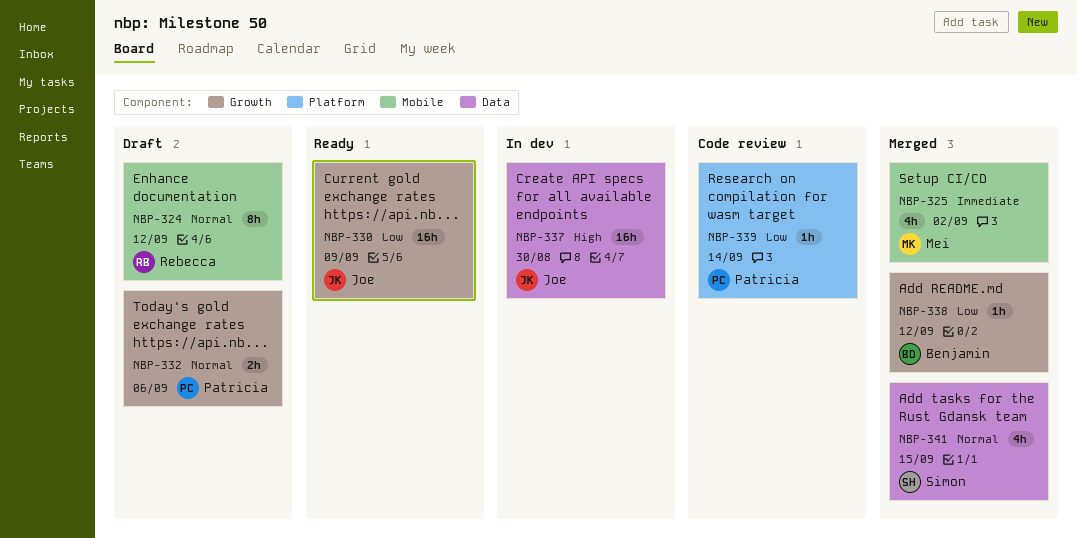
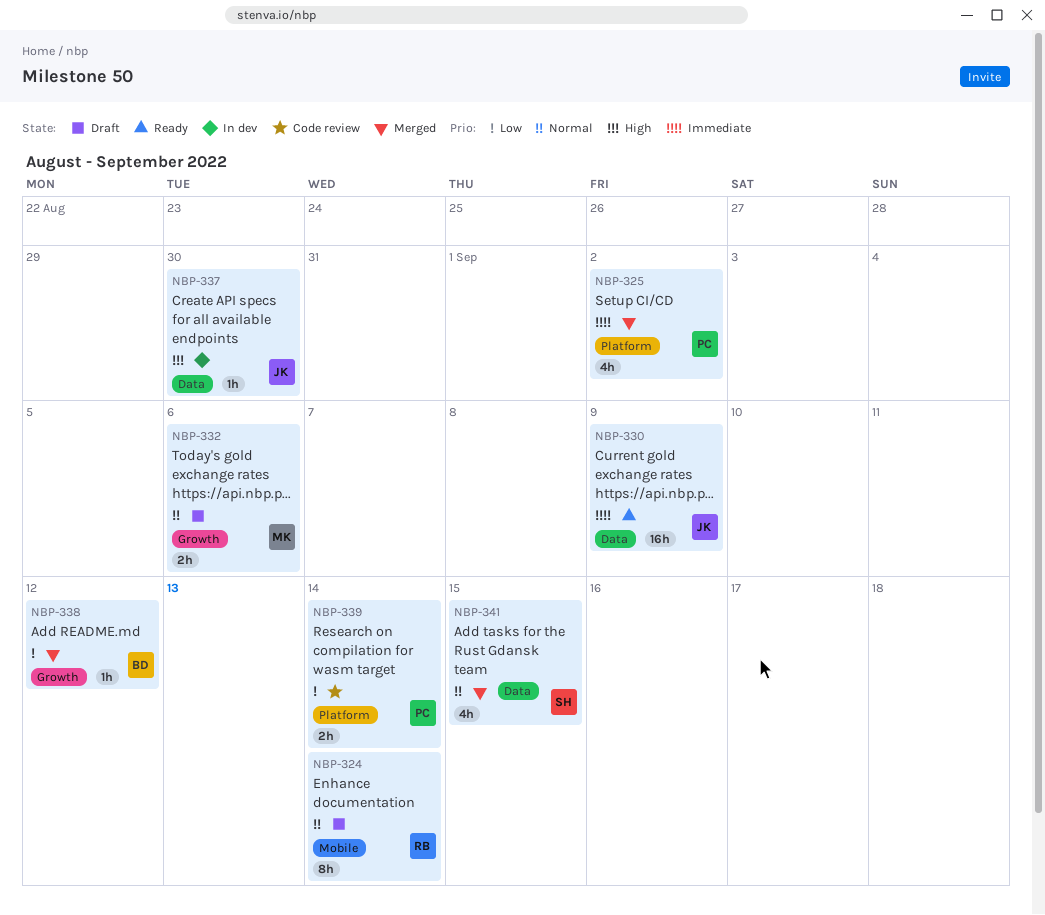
NBP-324, due: Sep 12 -> Sep 14
NBP-325, owner: Mei -> Patricia
NBP-325, label: Mobile -> Platform
NBP-330, priority: Low -> Immediate
NBP-330, label: Growth -> Data
NBP-332, owner: Patricia -> Mei
NBP-337, estimate: 16h -> 1h
NBP-339, estimate: 1h -> 2h

